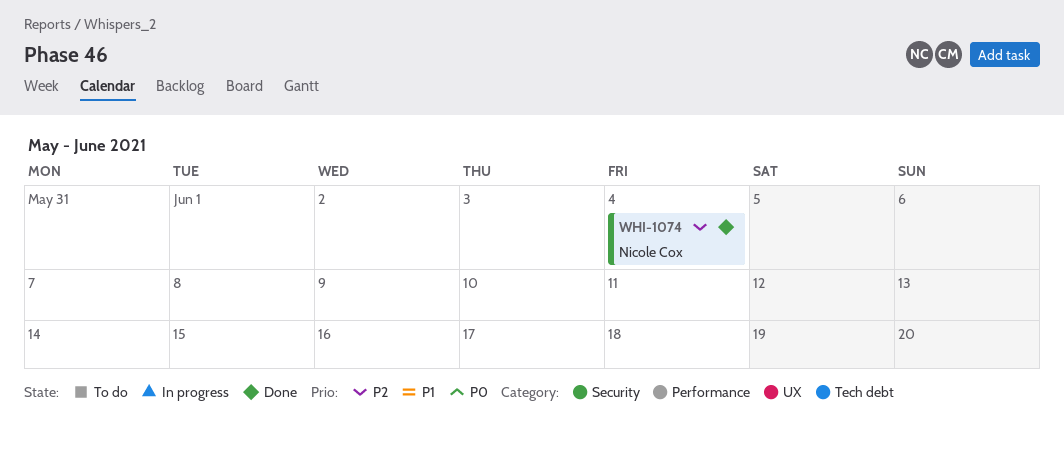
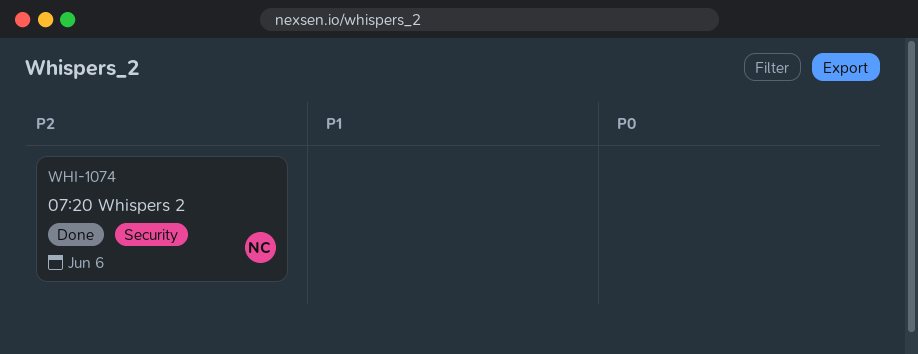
WHI-1074, due: Jun 4 -> Jun 6

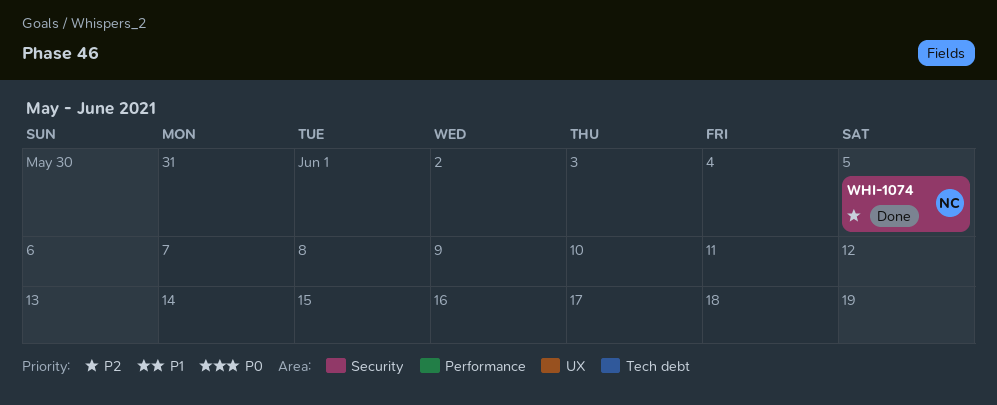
WHI-1074, due: Jun 6 -> Jun 5

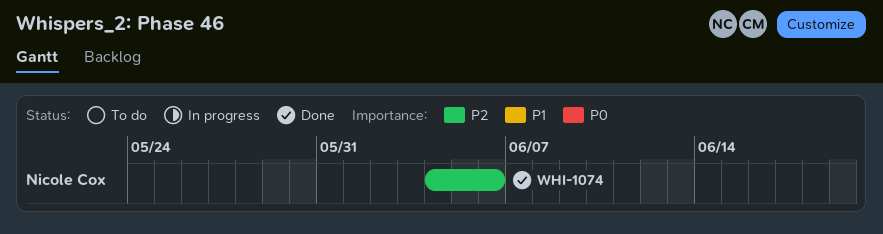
WHI-1074, due: Jun 5 -> Jun 6

